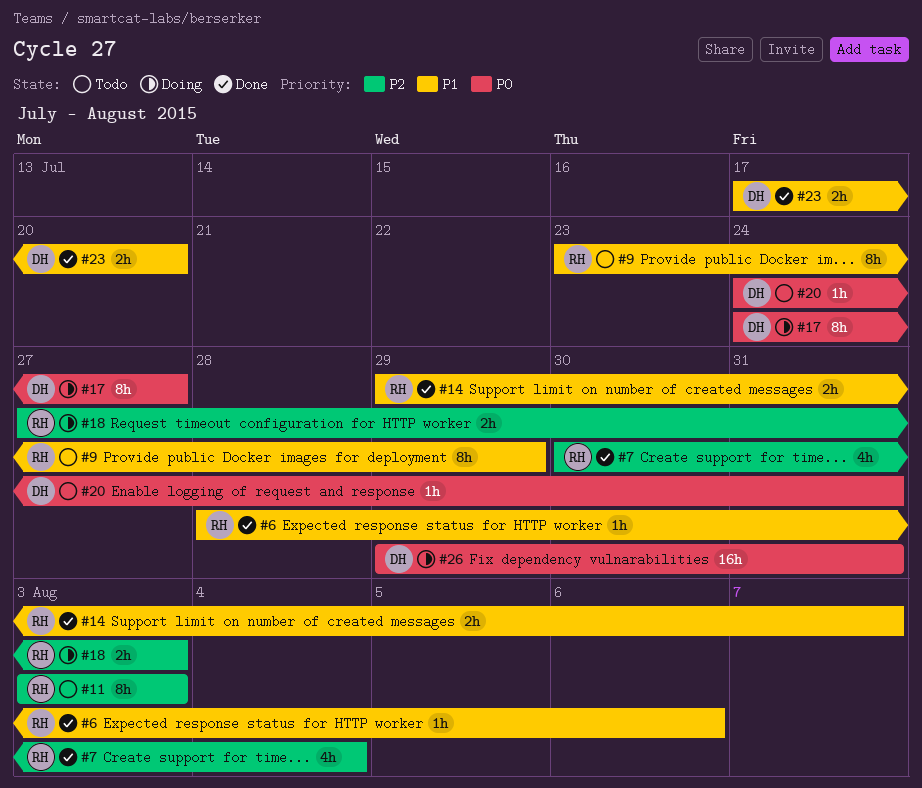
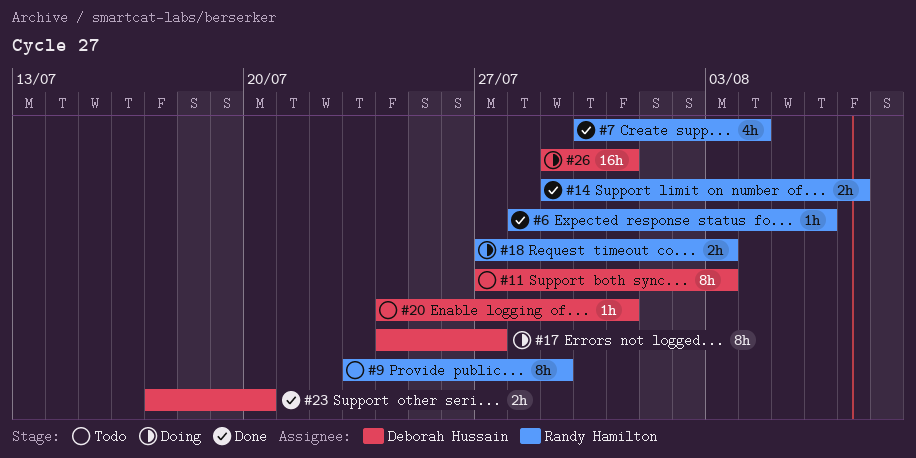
#11, owner: Randy Hamilton -> Deborah Hussain
#11, start: Aug 3 -> Jul 27

